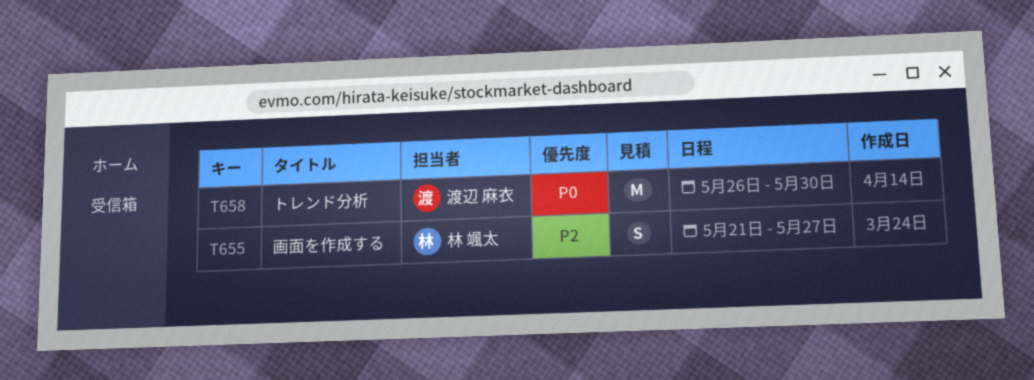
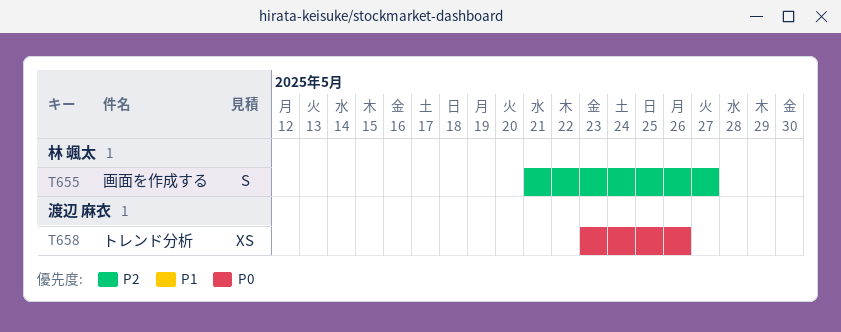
T658, estimate: M -> XS
T658, start: May 26 -> May 23
T658, due: May 30 -> May 26

